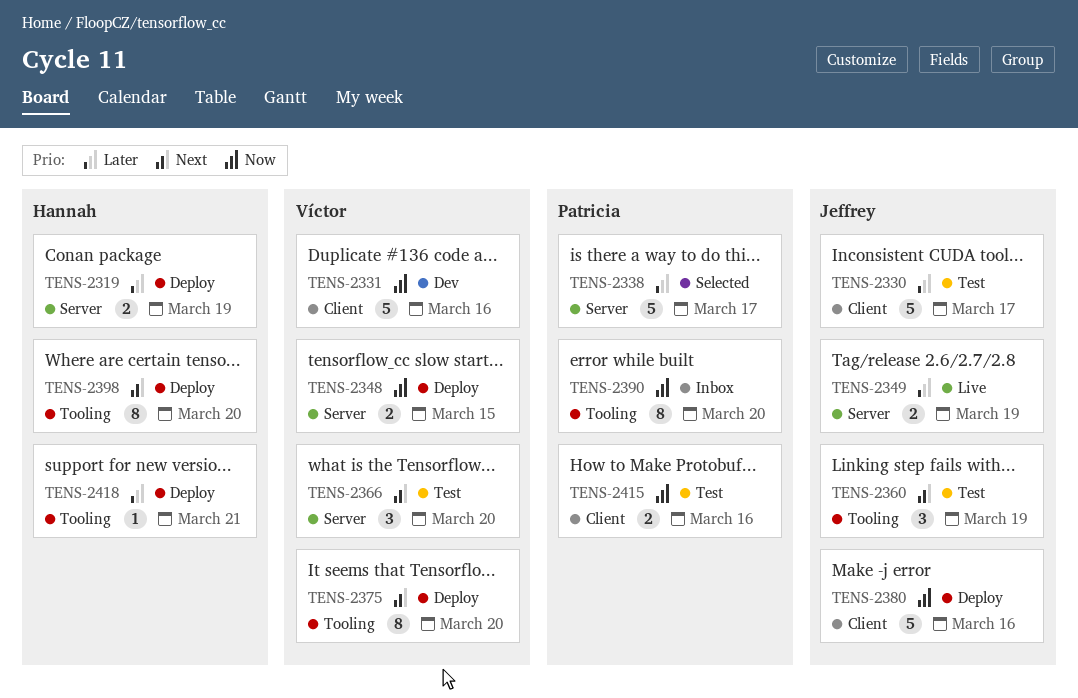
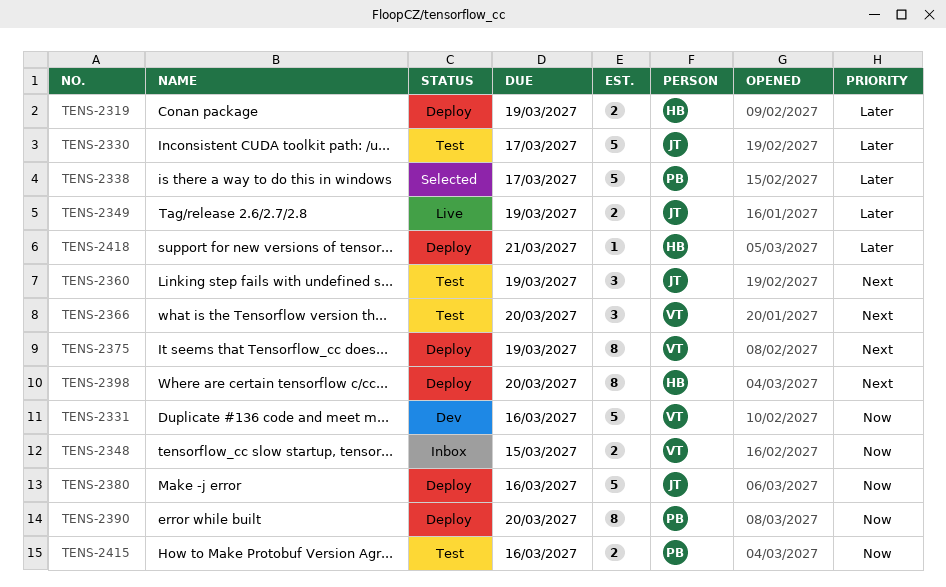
TENS-2348, status: Deploy -> Inbox
TENS-2375, due: Mar 20 -> Mar 19
TENS-2390, status: Inbox -> Deploy

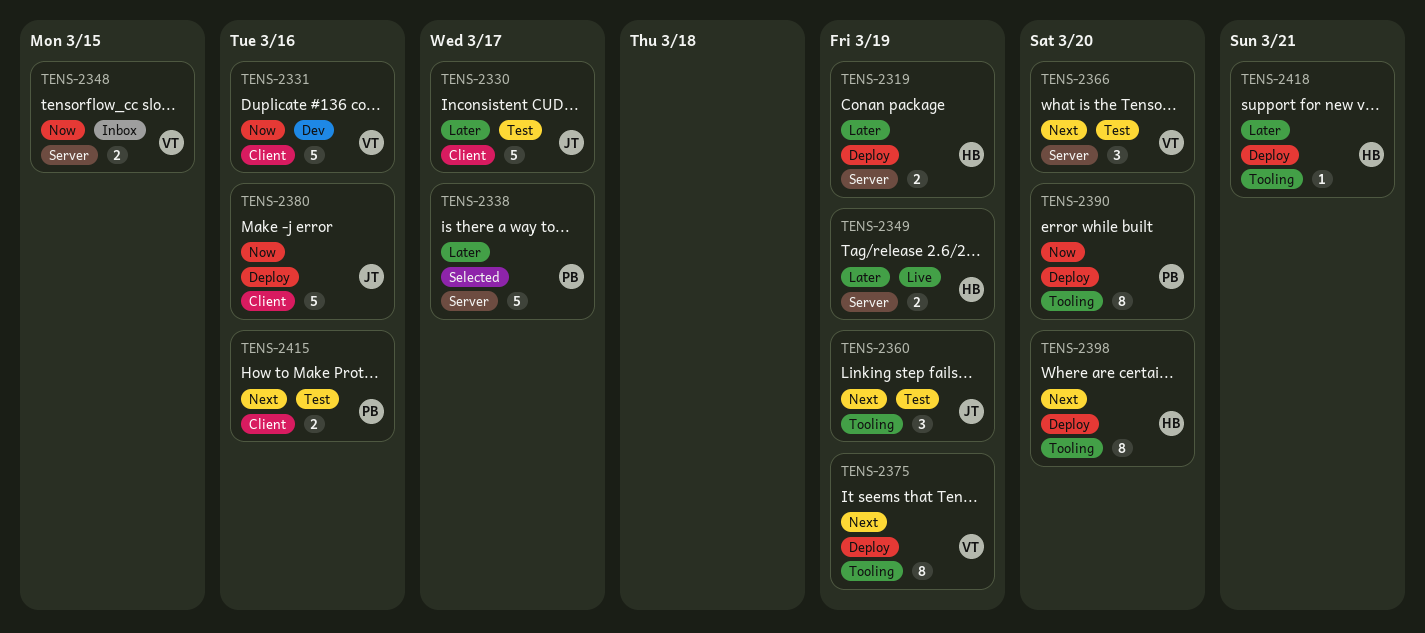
TENS-2349, owner: JT -> HB
TENS-2415, priority: Now -> Next

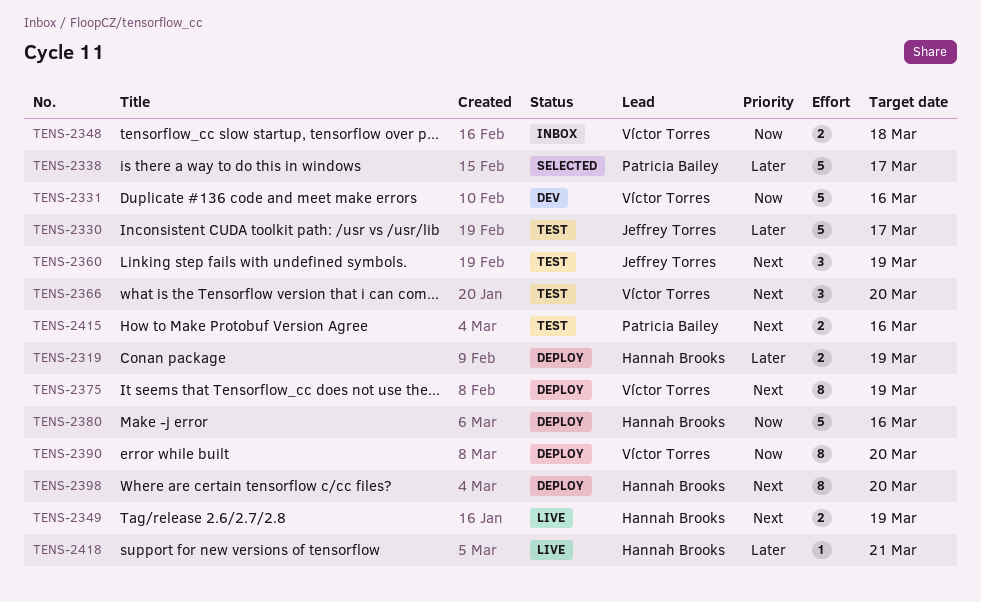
TENS-2348, due: Mar 15 -> Mar 18
TENS-2349, priority: Later -> Next
TENS-2380, owner: Jeffrey Torres -> Hannah Brooks
TENS-2390, owner: Patricia Bailey -> Víctor Torres
TENS-2418, status: Deploy -> Live

